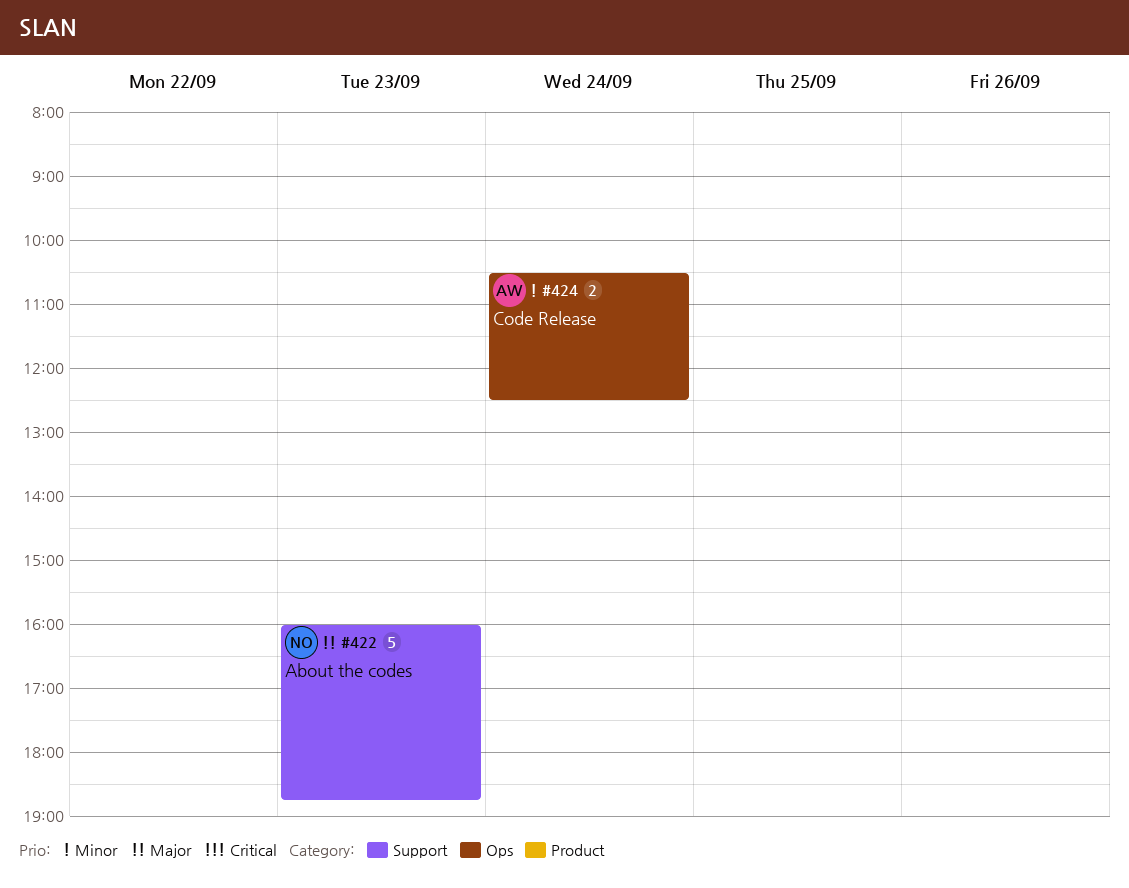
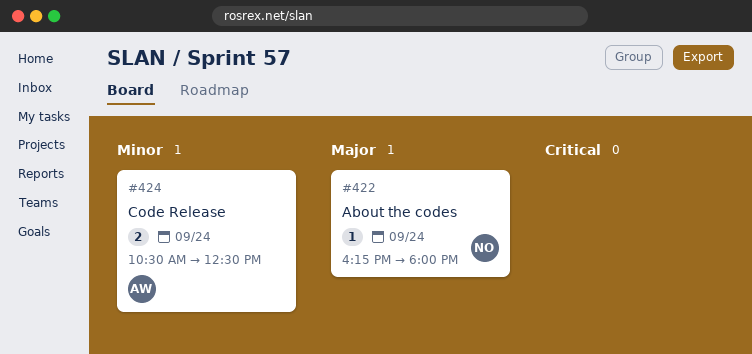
#422, estimate: 5 -> 1
#422, day: Sep 23 -> Sep 24
#422, begins: 16:00 -> 16:15
#422, ends: 18:45 -> 18:00

